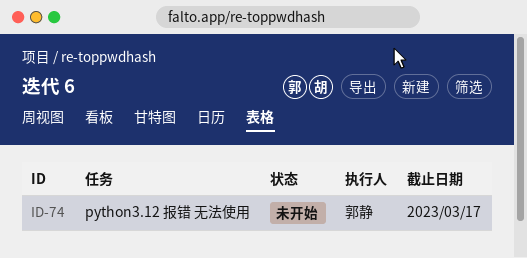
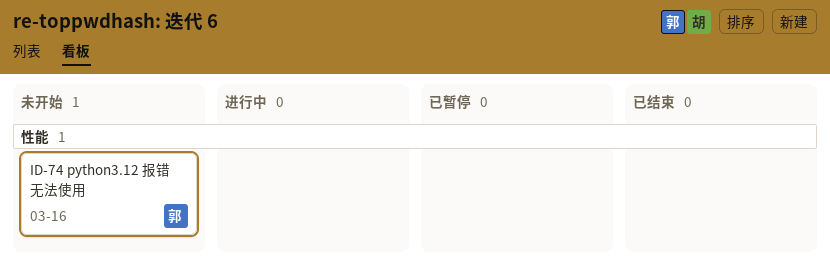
ID-74, due: Mar 17 -> Mar 16

